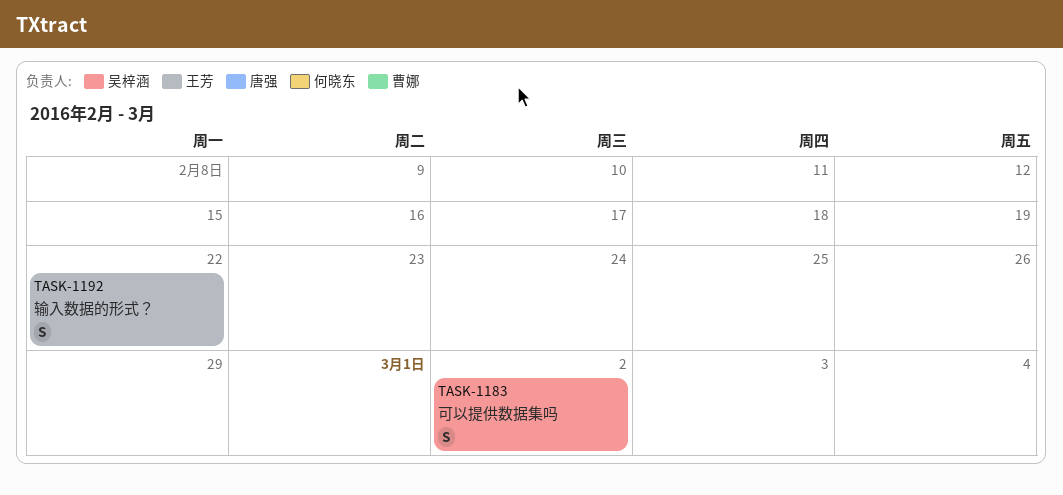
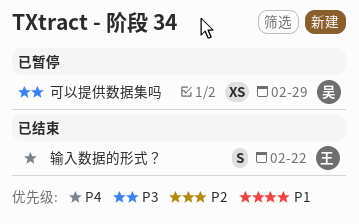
可以提供数据集吗, estimate: S -> XS
可以提供数据集吗, due: Mar 2 -> Feb 29

